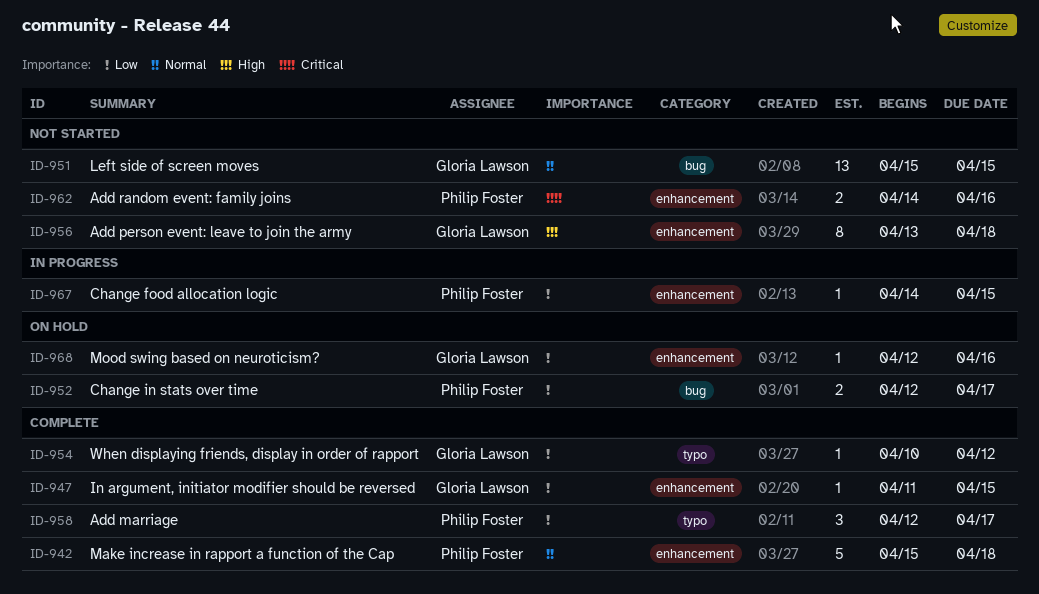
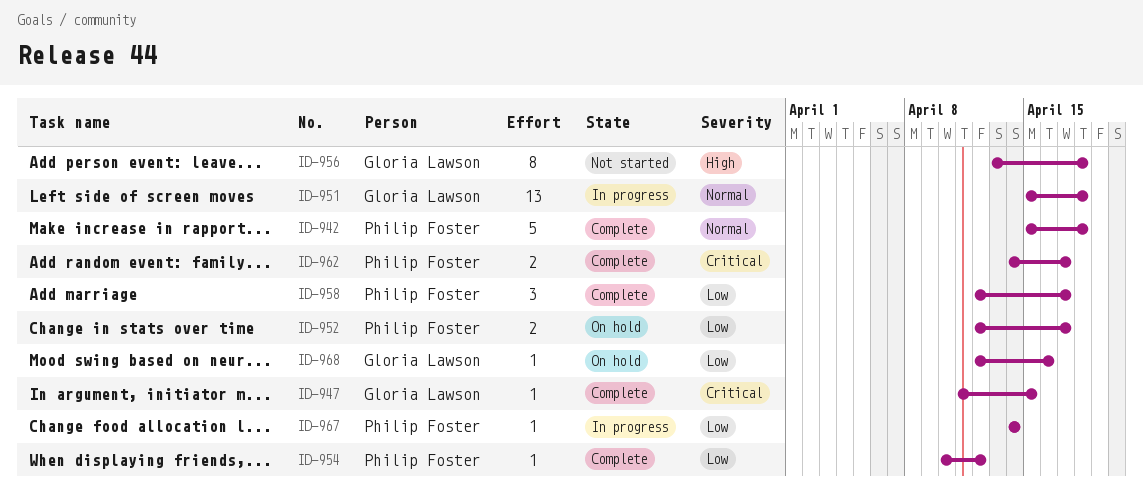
ID-947, priority: Low -> Critical
ID-951, status: Not started -> In progress
ID-951, due: Apr 15 -> Apr 18
ID-954, owner: Gloria Lawson -> Philip Foster
ID-962, status: Not started -> Complete
ID-962, due: Apr 16 -> Apr 17
ID-967, due: Apr 15 -> Apr 14

